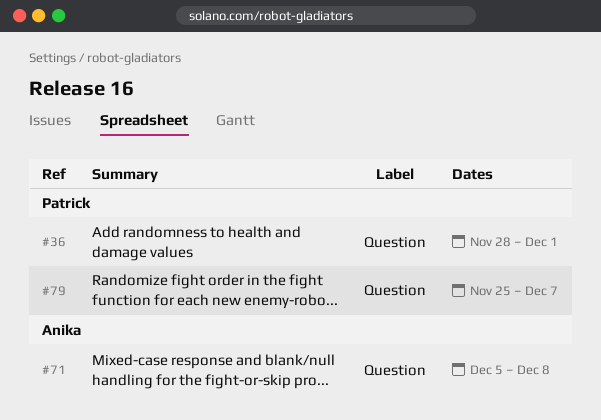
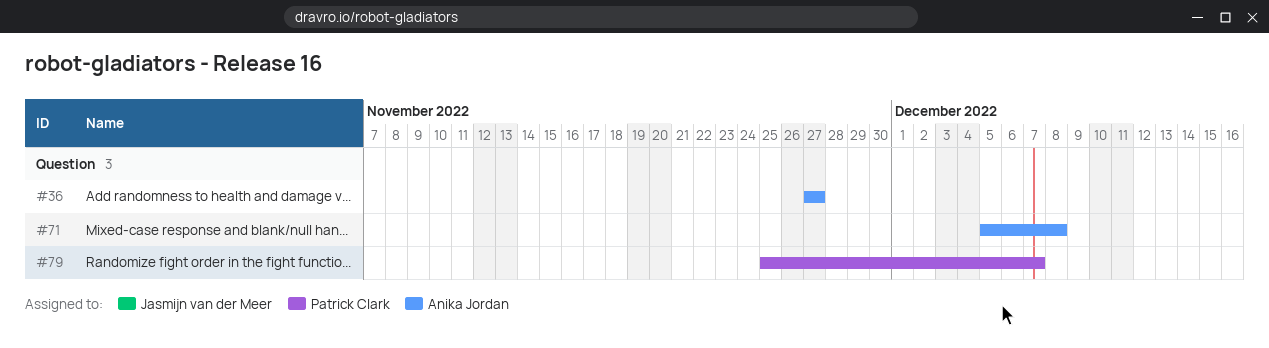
#36, owner: Patrick Clark -> Anika Jordan
#36, start: Nov 28 -> Nov 27
#36, due: Dec 1 -> Nov 27

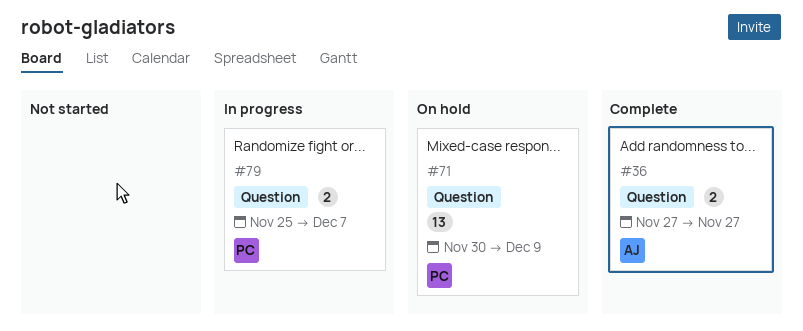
#71, owner: Anika Jordan -> Patrick Clark
#71, start: Dec 5 -> Nov 30
#71, due: Dec 8 -> Dec 9

